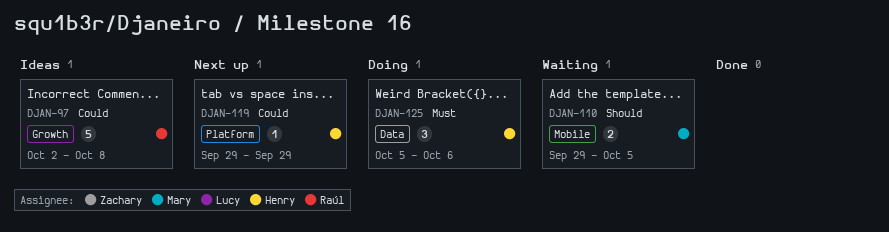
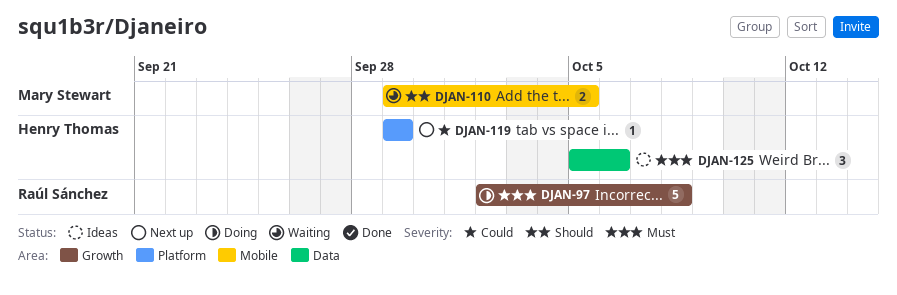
DJAN-97, status: Ideas -> Doing
DJAN-97, priority: Could -> Must
DJAN-125, status: Doing -> Ideas

